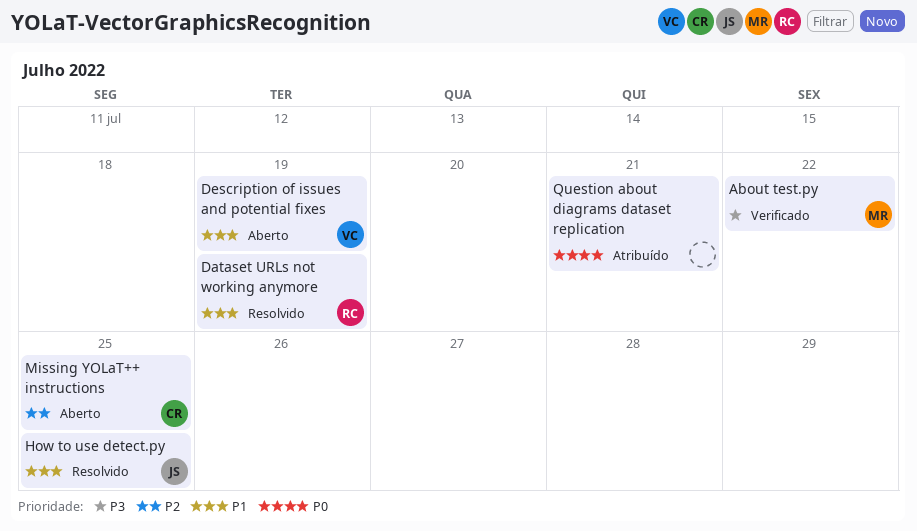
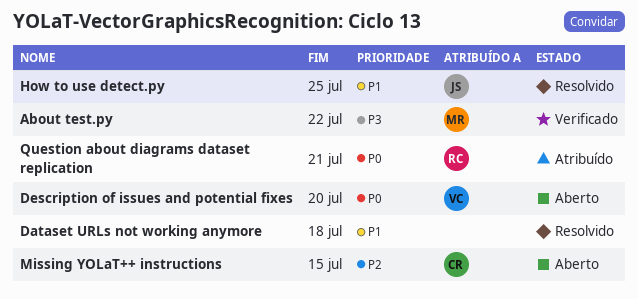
Dataset URLs not working anymore, owner: RC -> none
Dataset URLs not working anymore, due: Jul 19 -> Jul 18
Description of issues and potential fixes, priority: P1 -> P0
Description of issues and potential fixes, due: Jul 19 -> Jul 20
Missing YOLaT++ instructions, due: Jul 25 -> Jul 15
Question about diagrams dataset replication, owner: none -> RC

